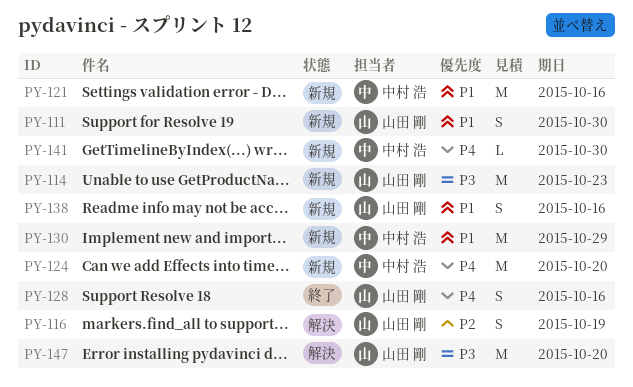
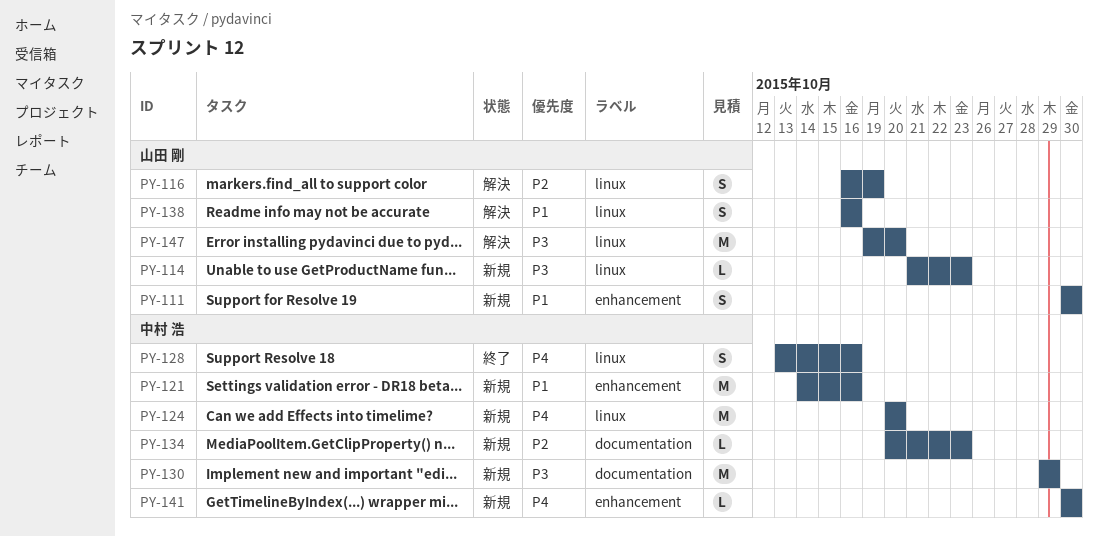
PY-114, estimate: M -> L
PY-128, owner: 山田 剛 -> 中村 浩
PY-130, priority: P1 -> P3
PY-134: none -> present
PY-138, status: 新規 -> 解決

